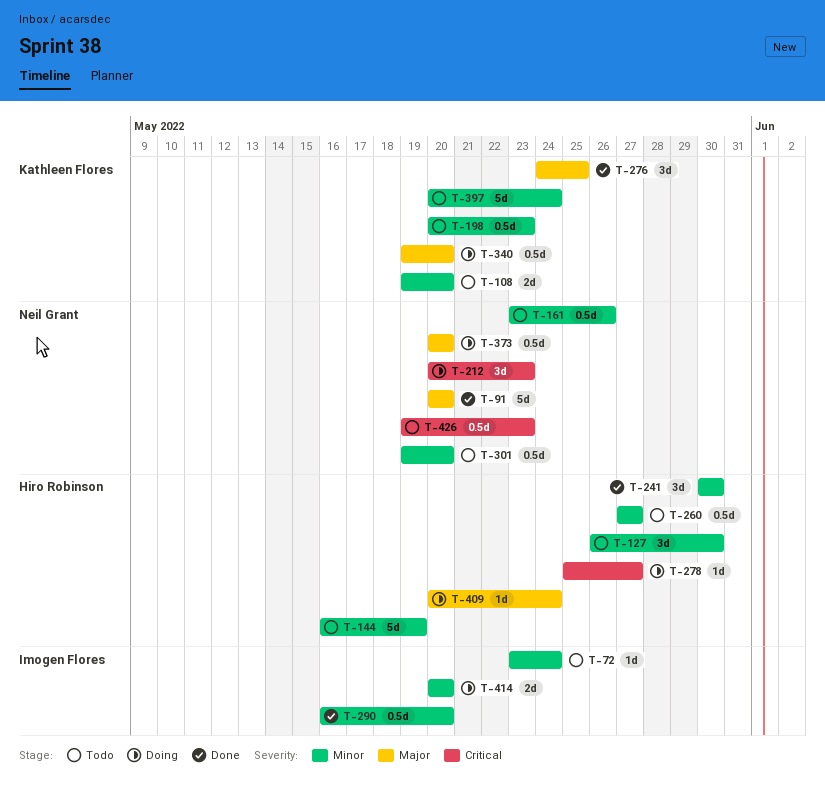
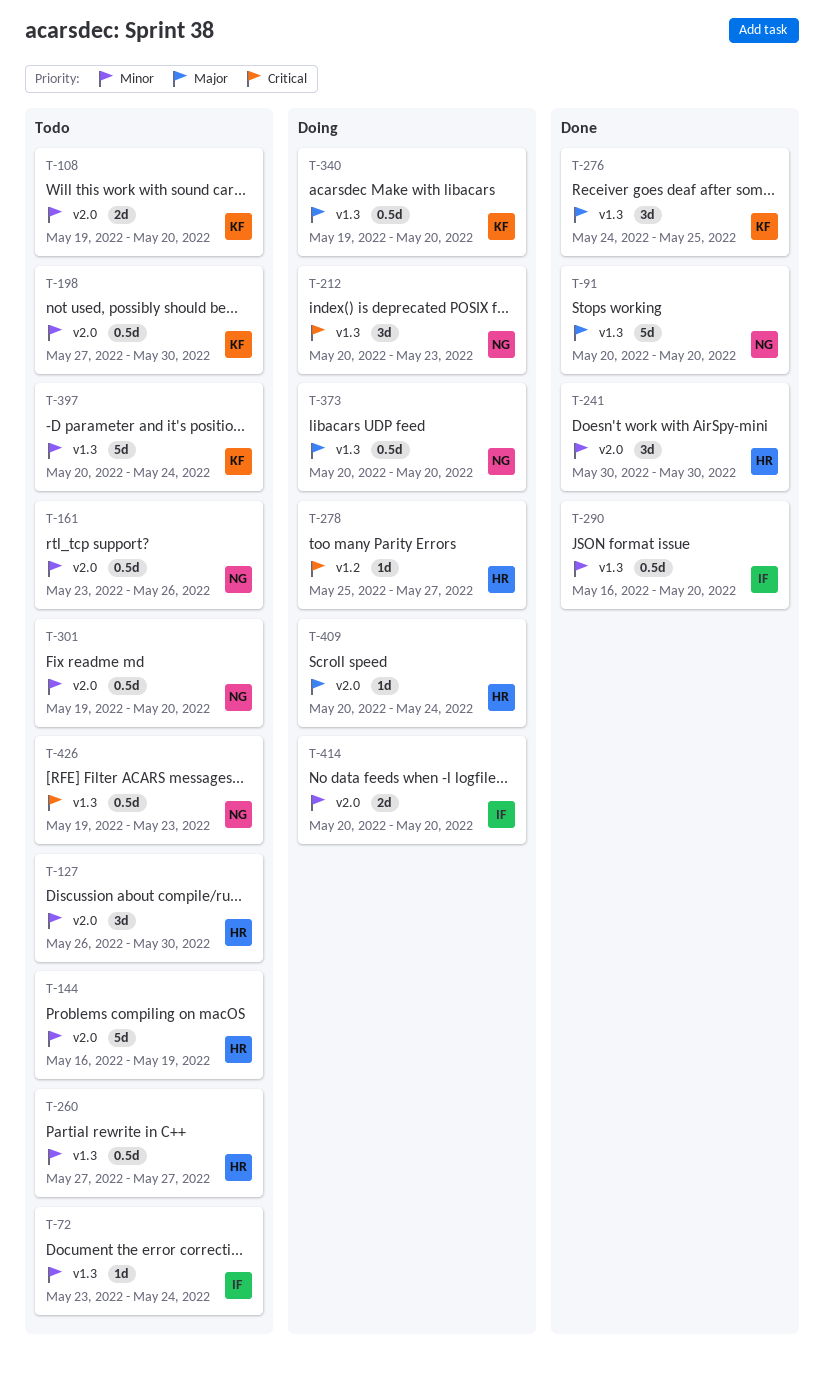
T-198, start: May 20 -> May 27
T-198, due: May 23 -> May 30

